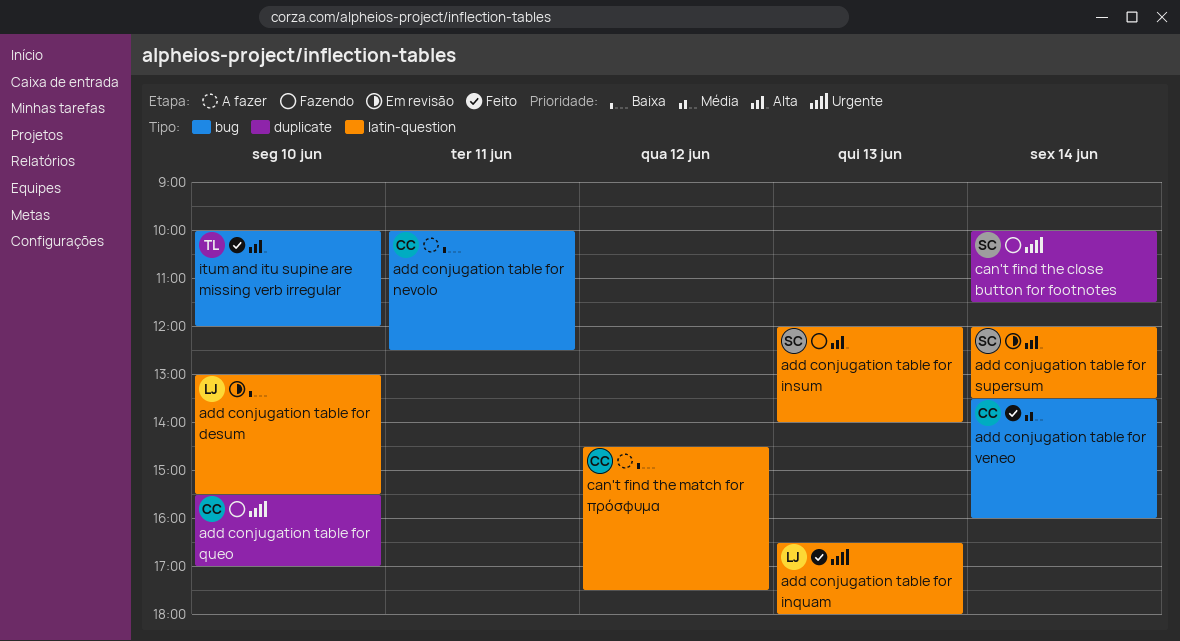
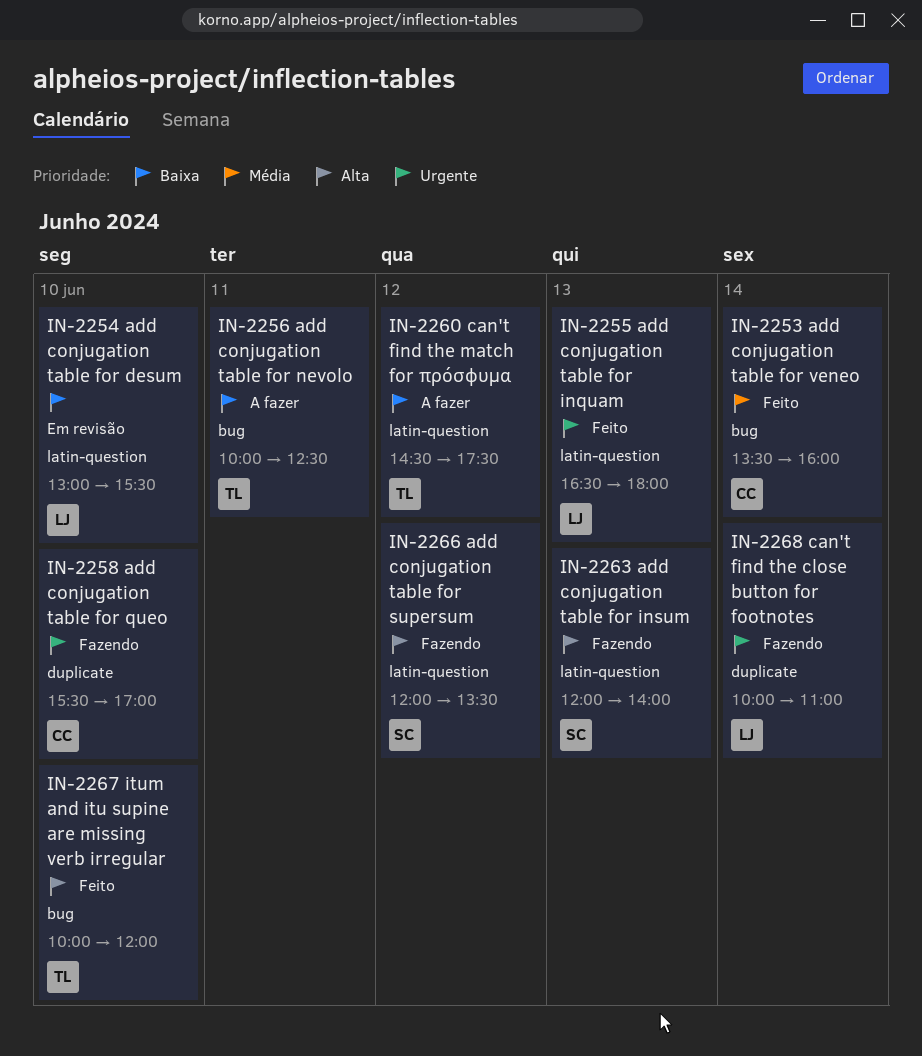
add conjugation table for nevolo, owner: CC -> TL
add conjugation table for supersum, status: Em revisão -> Fazendo
add conjugation table for supersum, day: Jun 14 -> Jun 12
can't find the close button for footnotes, owner: SC -> LJ
can't find the close button for footnotes, ends: 11:30 -> 11:00
can't find the match for πρόσφυμα, owner: CC -> TL

